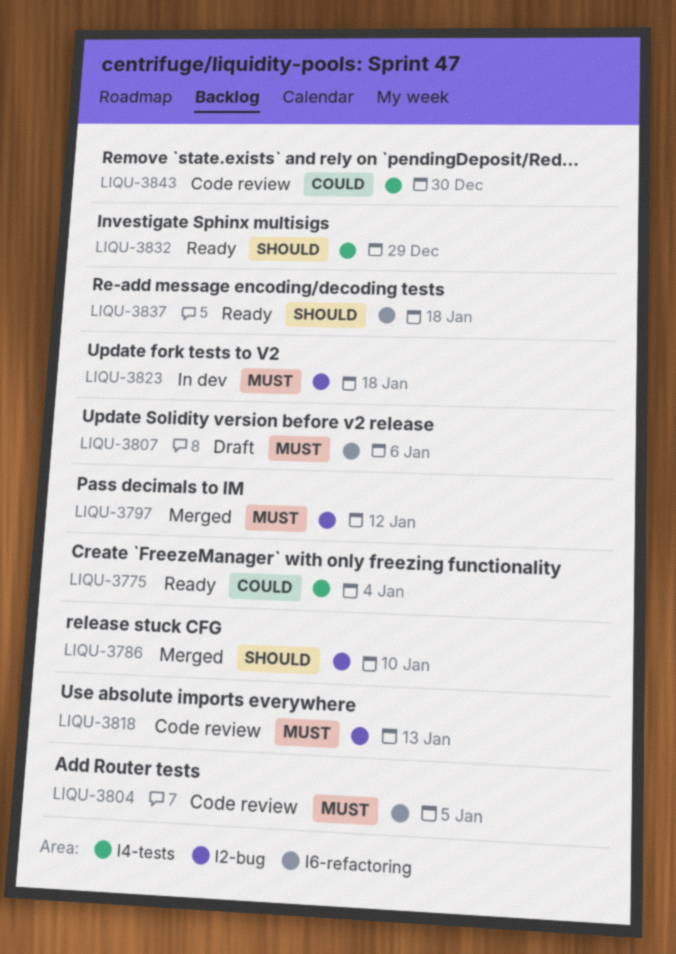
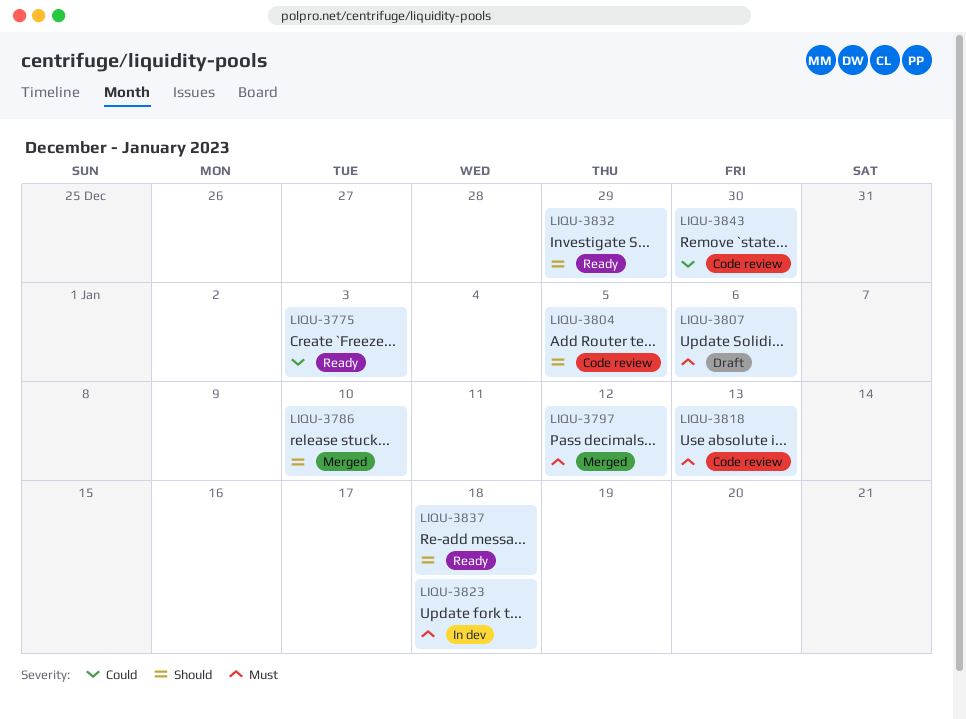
LIQU-3775, due: Jan 4 -> Jan 3
LIQU-3804, priority: Must -> Should

